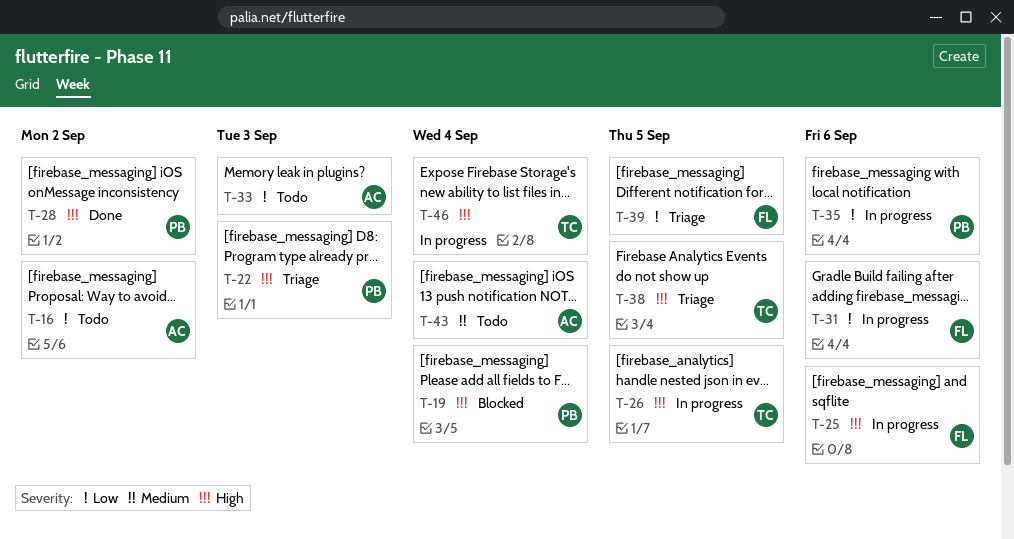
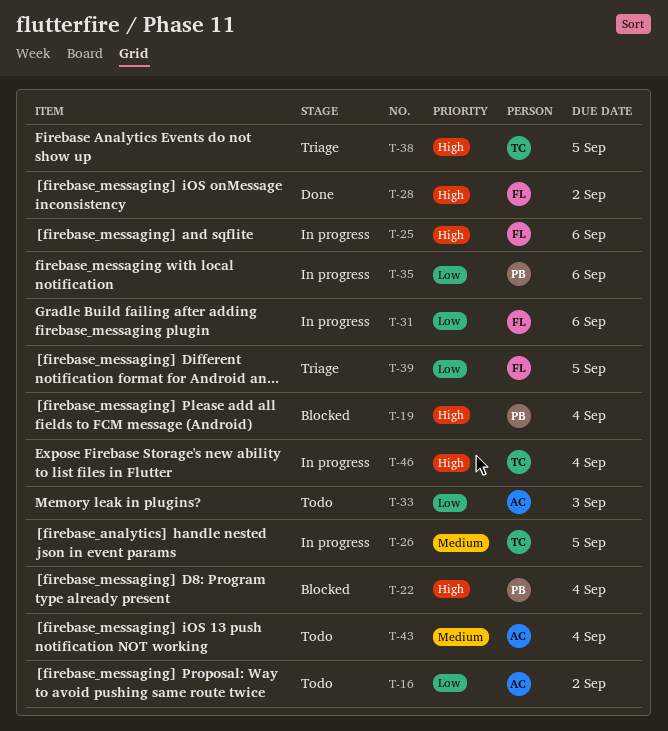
T-22, status: Triage -> Blocked
T-22, due: Sep 3 -> Sep 4
T-26, priority: High -> Medium
T-28, owner: PB -> FL

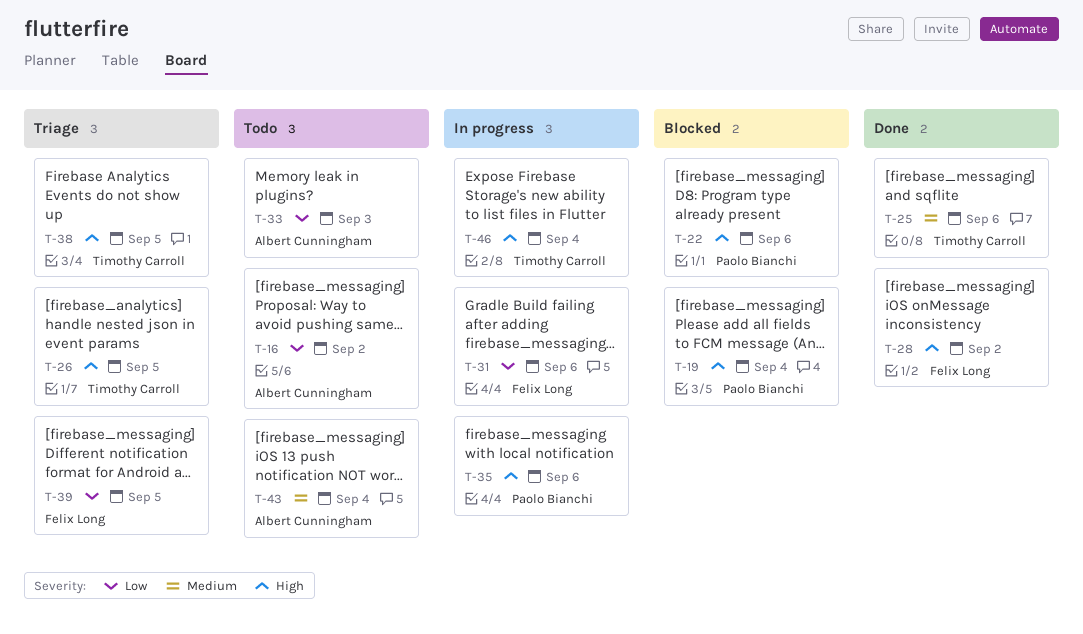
T-22, due: Sep 4 -> Sep 6
T-25, status: In progress -> Done
T-25, owner: Felix Long -> Timothy Carroll
T-25, priority: High -> Medium
T-26, status: In progress -> Triage
T-26, priority: Medium -> High
T-35, priority: Low -> High

